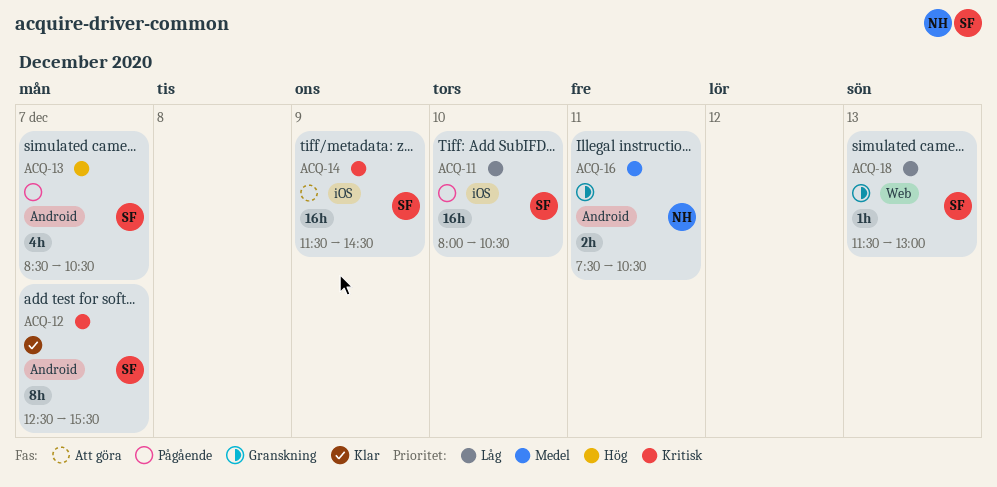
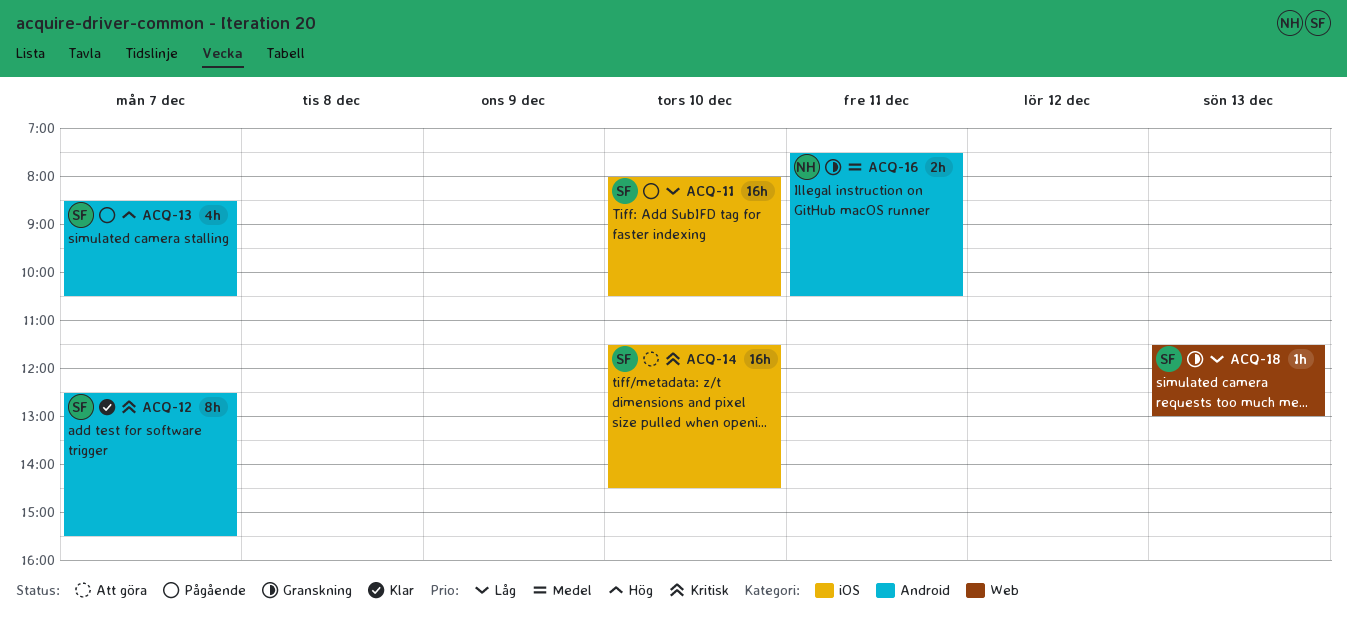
ACQ-14, day: Dec 9 -> Dec 10

